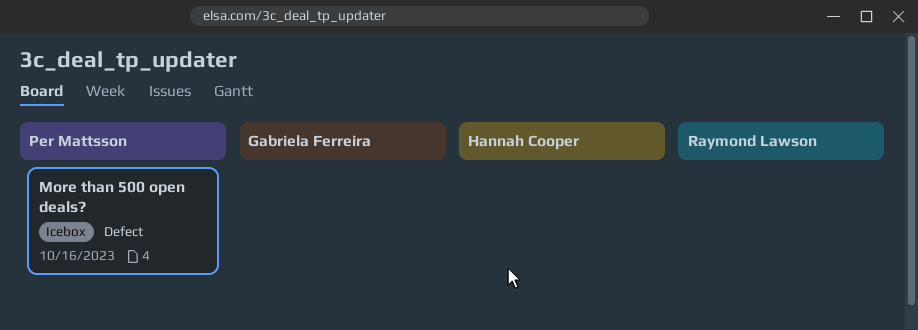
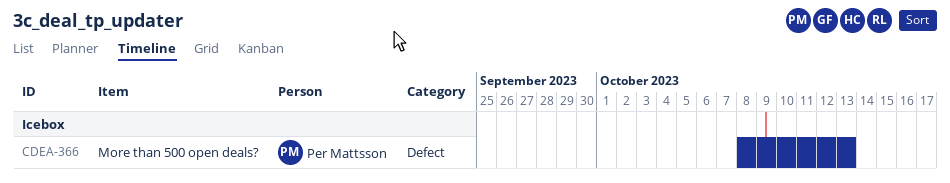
More than 500 open deals?, due: Oct 16 -> Oct 13

